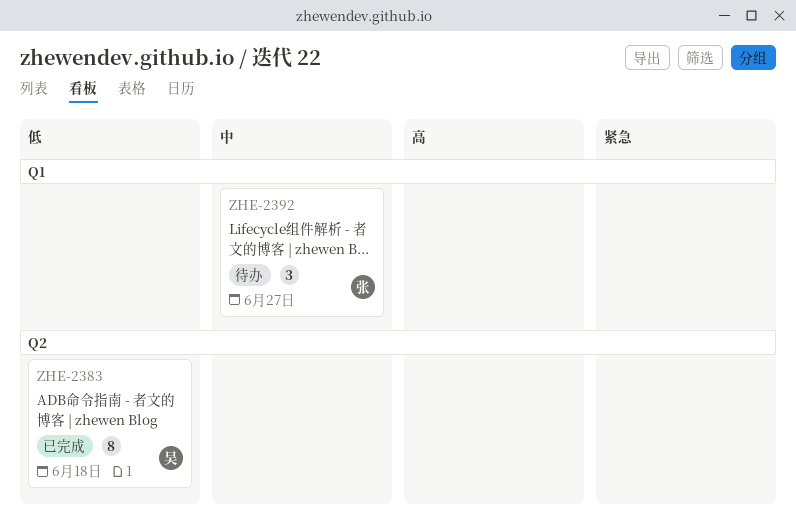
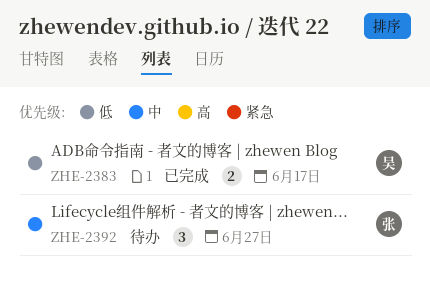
ZHE-2383, estimate: 8 -> 2
ZHE-2383, due: Jun 18 -> Jun 17

